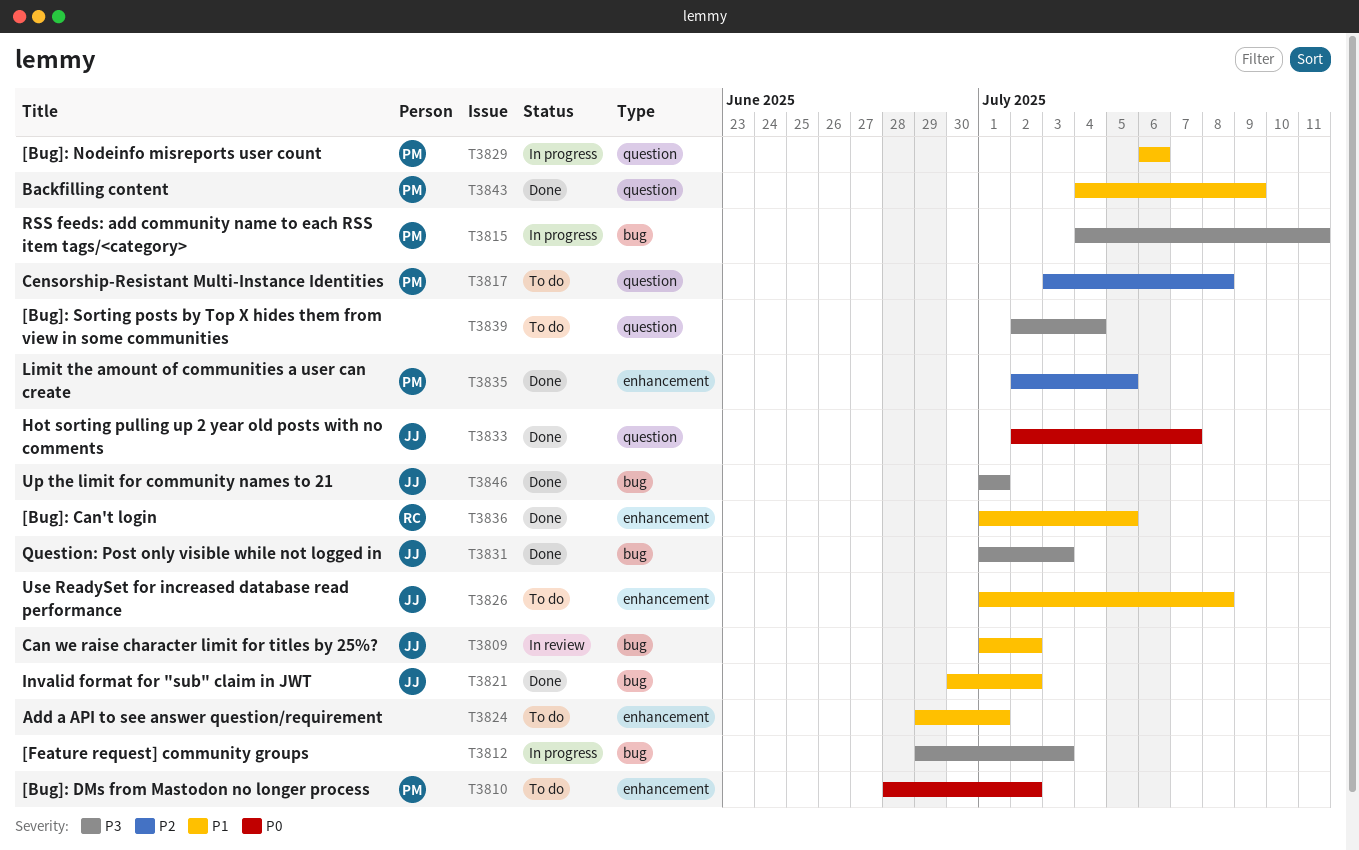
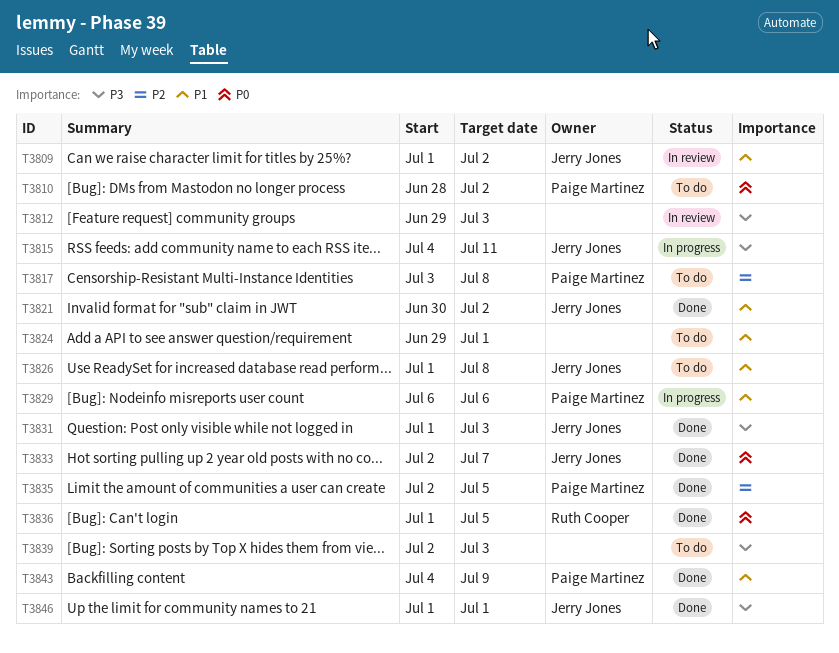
T3812, status: In progress -> In review
T3815, owner: Paige Martinez -> Jerry Jones
T3836, priority: P1 -> P0
T3839, due: Jul 4 -> Jul 3

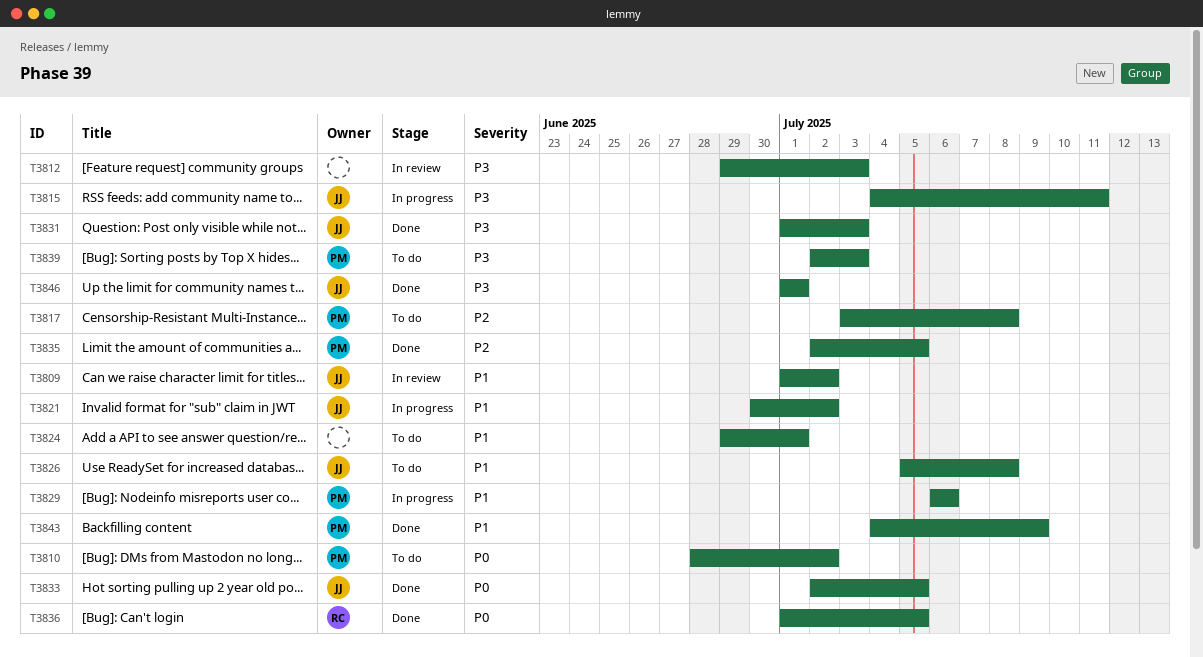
T3821, status: Done -> In progress
T3826, start: Jul 1 -> Jul 5
T3833, due: Jul 7 -> Jul 5
T3839, owner: none -> Paige Martinez

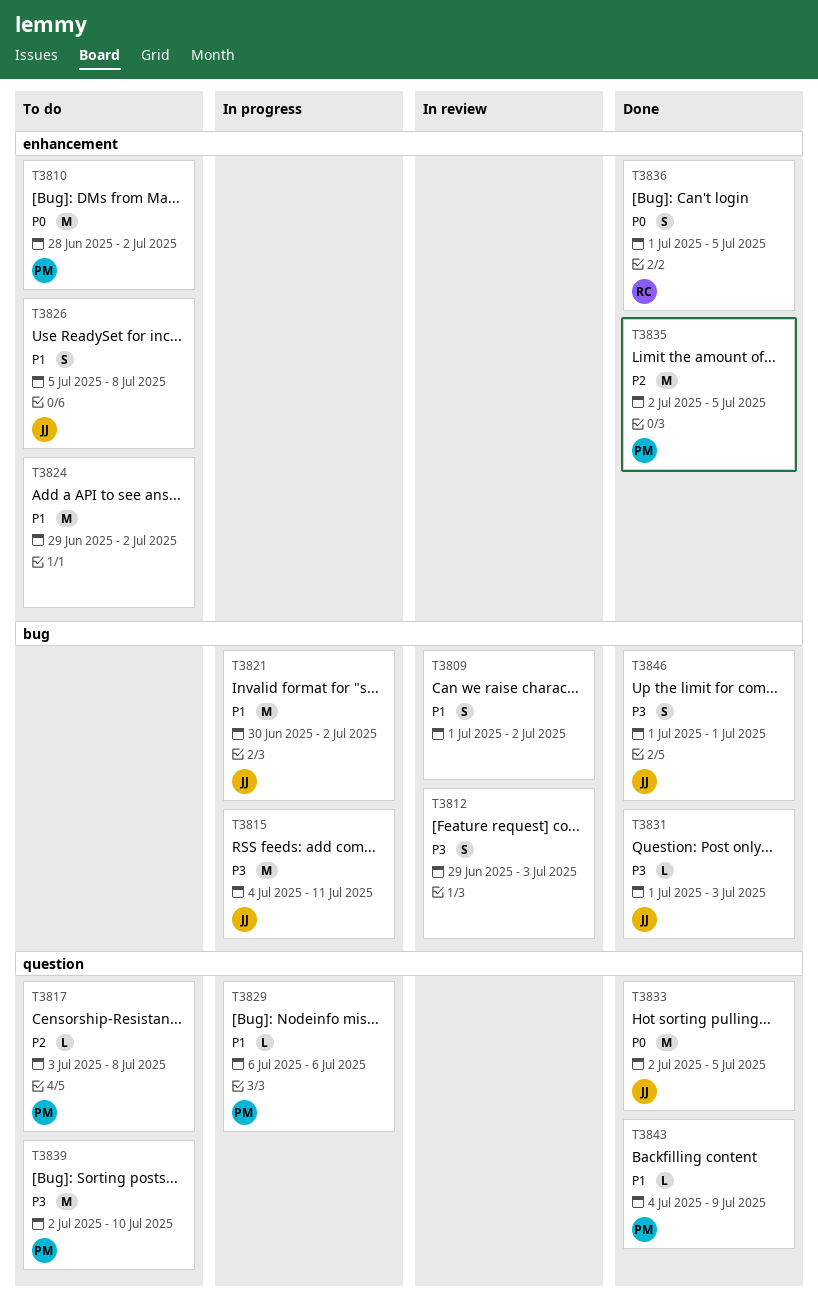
T3809, owner: JJ -> none
T3824, due: Jul 1 -> Jul 2
T3839, due: Jul 3 -> Jul 10

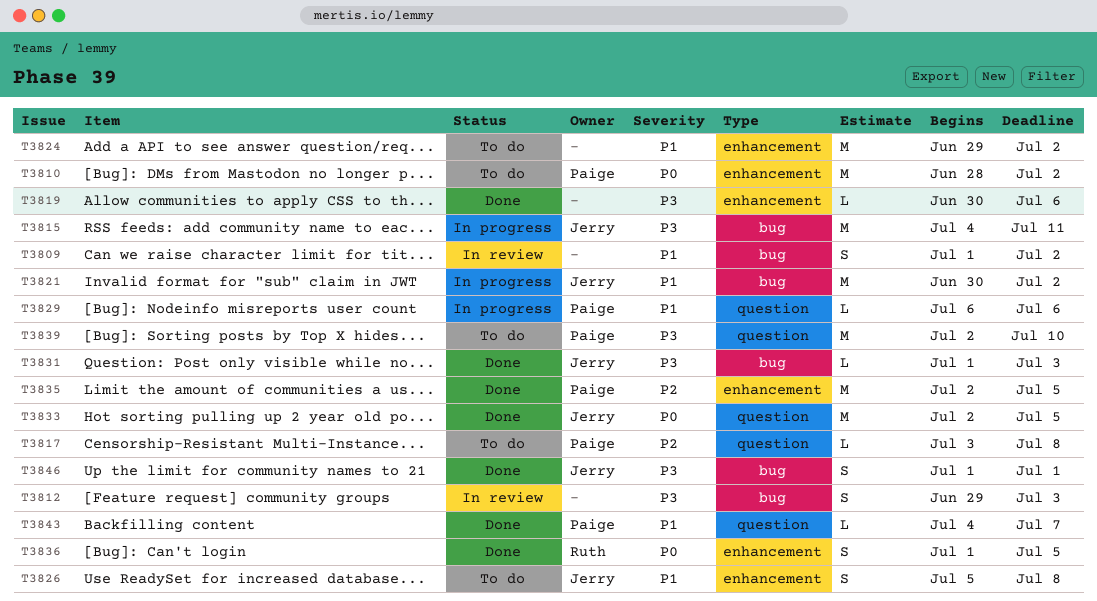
T3819: none -> present
T3843, due: Jul 9 -> Jul 7

